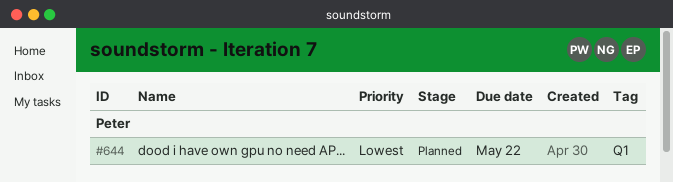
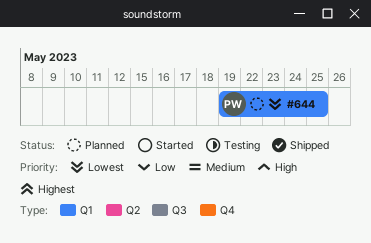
#644, due: May 22 -> May 25

